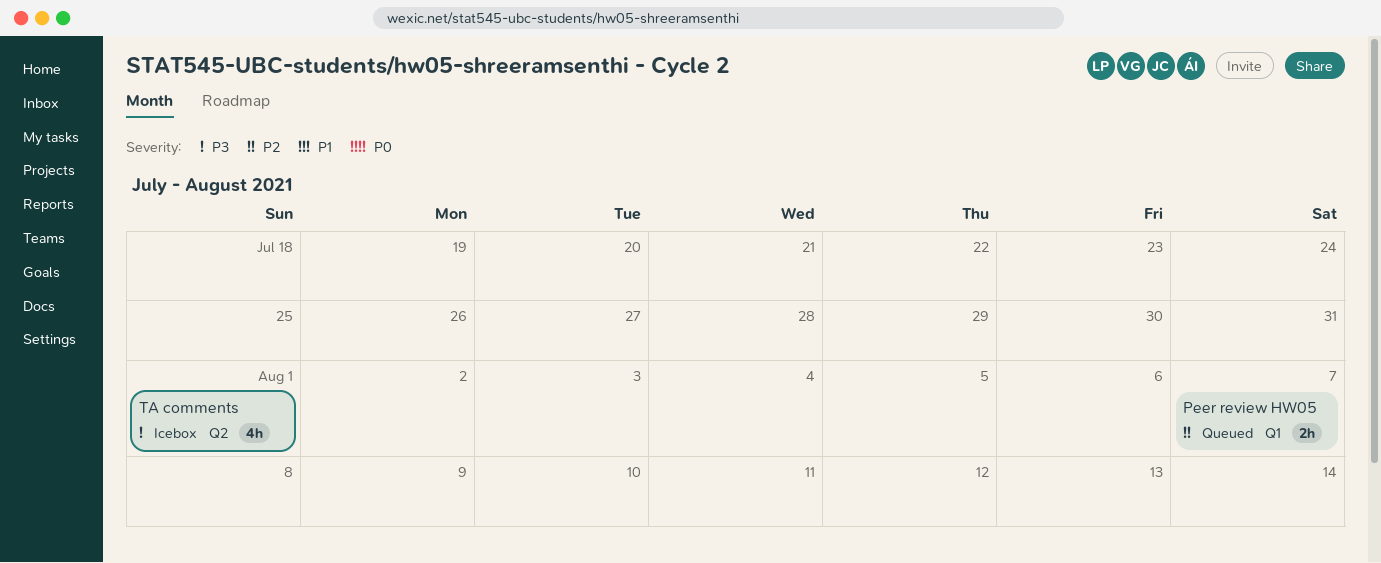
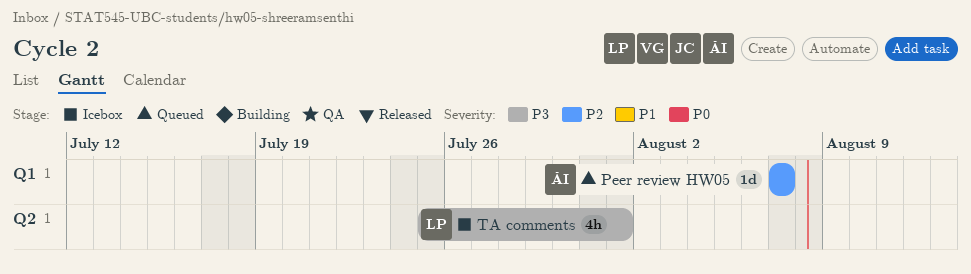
Peer review HW05, estimate: 2h -> 1d

